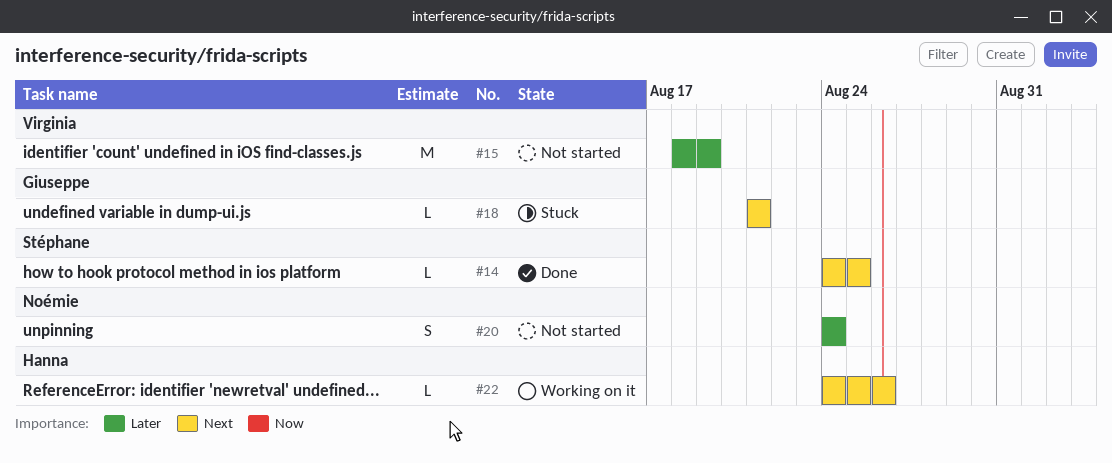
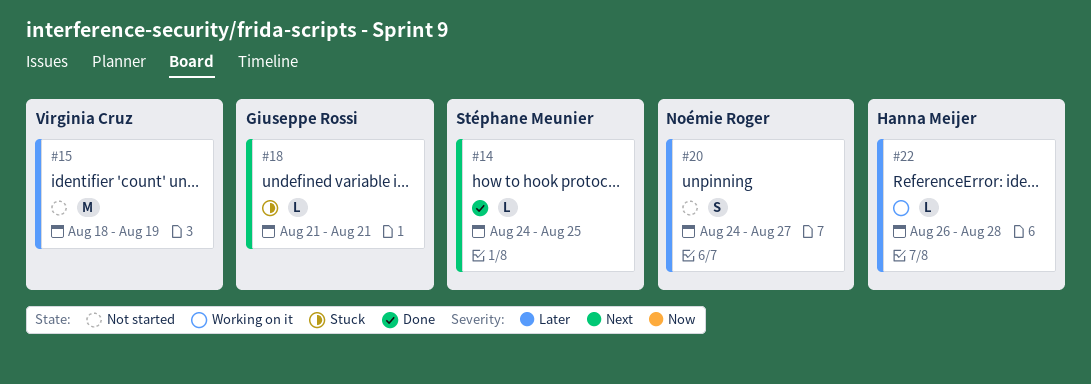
#20, due: Aug 24 -> Aug 27
#22, priority: Next -> Later
#22, start: Aug 24 -> Aug 26
#22, due: Aug 26 -> Aug 28

